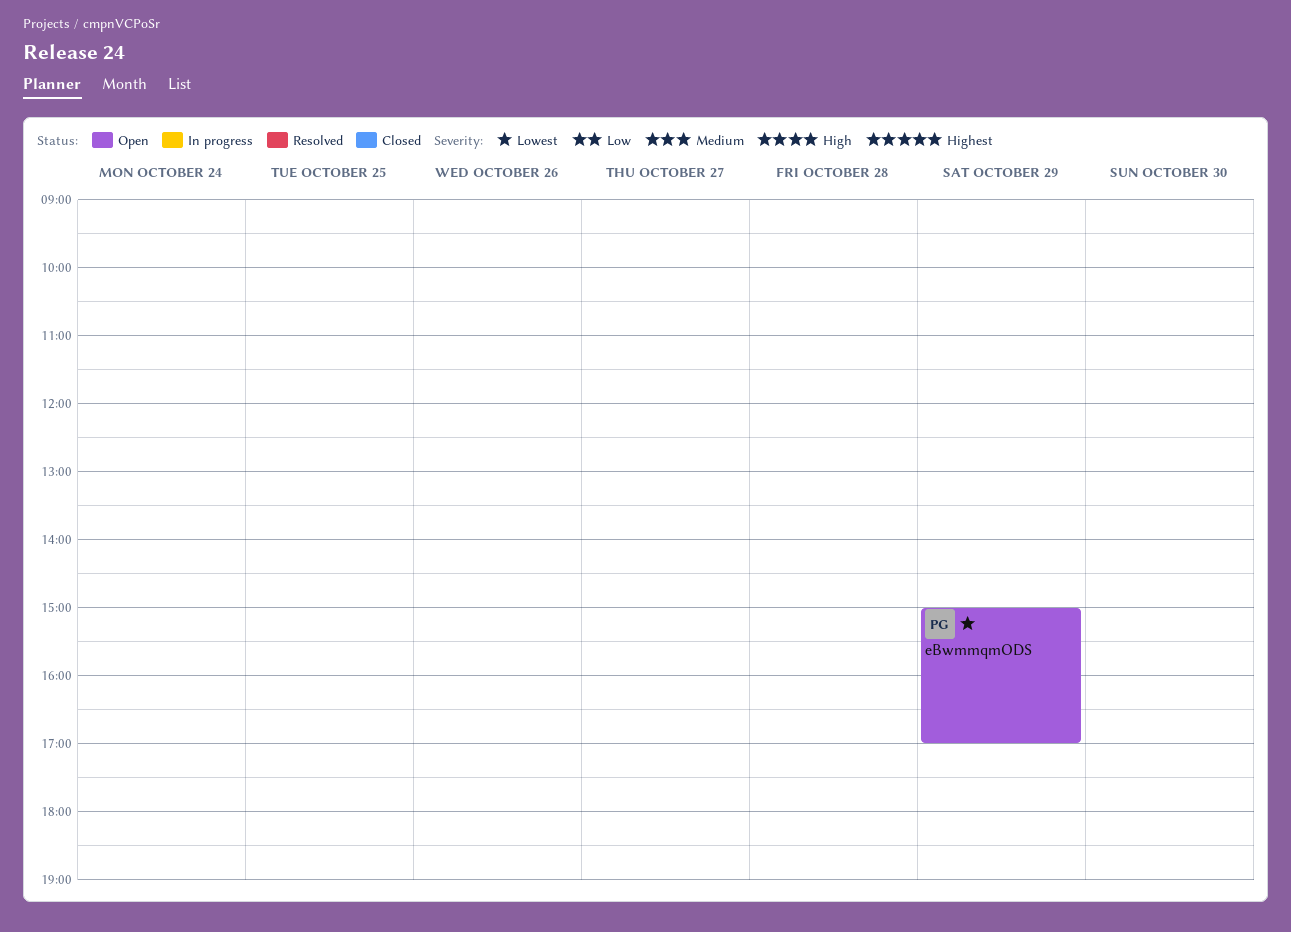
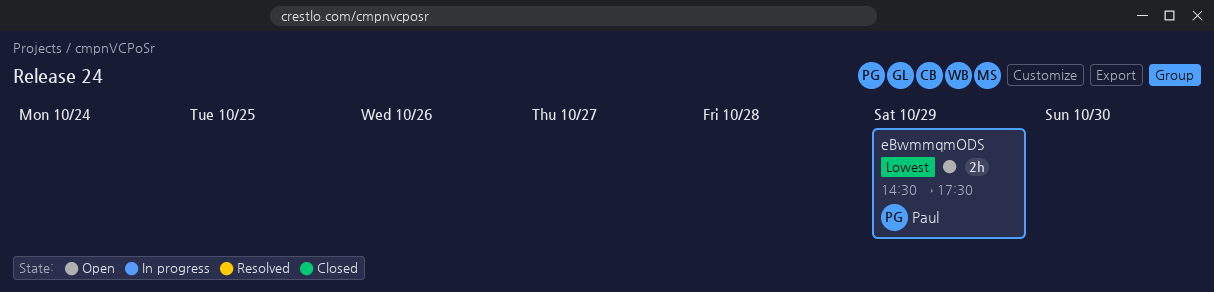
eBwmmqmODS, begins: 15:00 -> 14:30
eBwmmqmODS, ends: 17:00 -> 17:30

